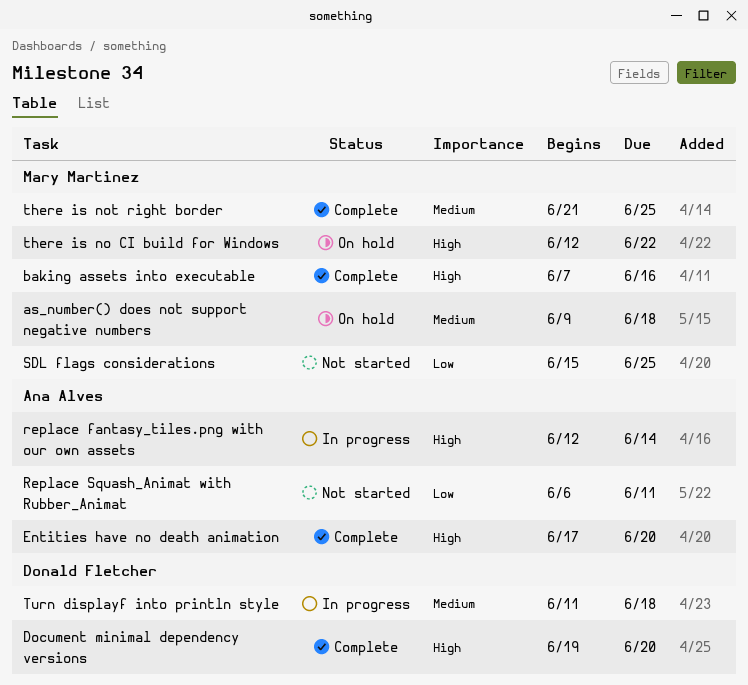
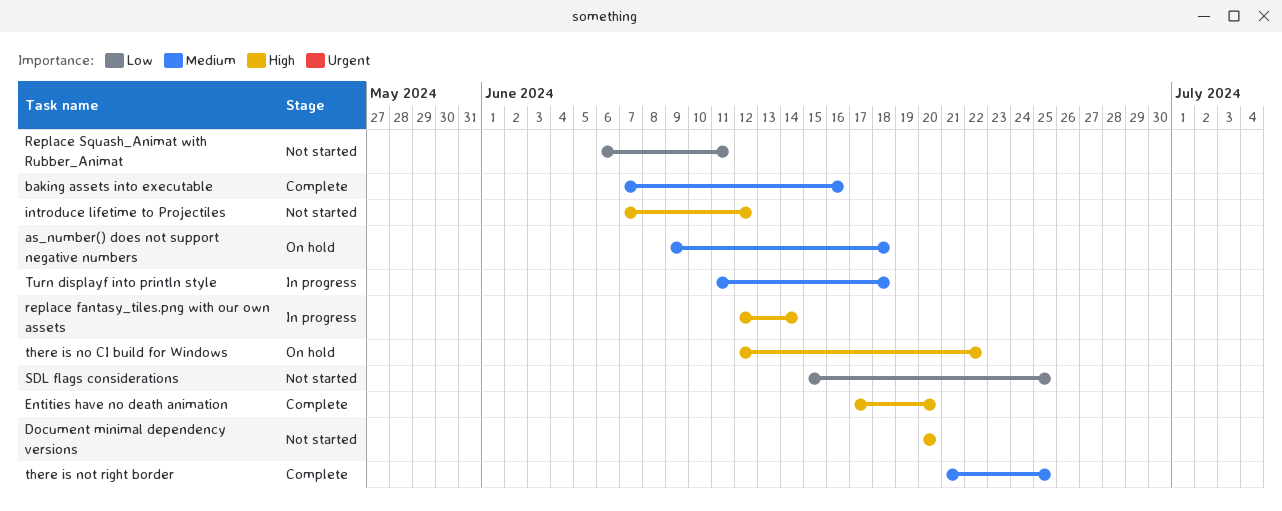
baking assets into executable, priority: High -> Medium
Document minimal dependency versions, status: Complete -> Not started
Document minimal dependency versions, start: Jun 19 -> Jun 20
introduce lifetime to Projectiles: none -> present

